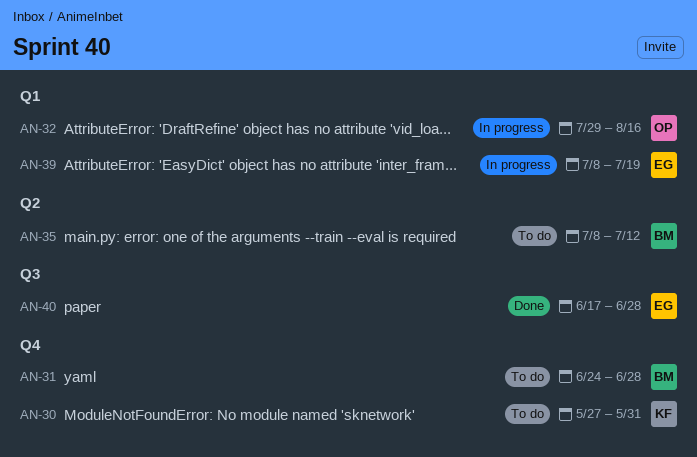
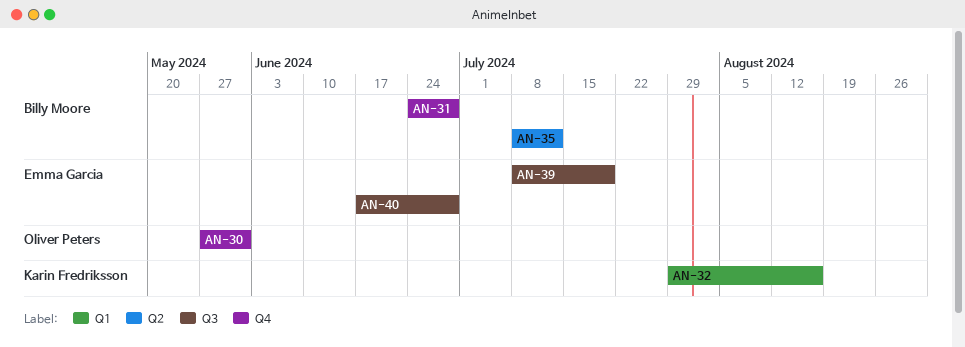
AN-30, owner: Karin Fredriksson -> Oliver Peters
AN-32, owner: Oliver Peters -> Karin Fredriksson
AN-39, label: Q1 -> Q3

